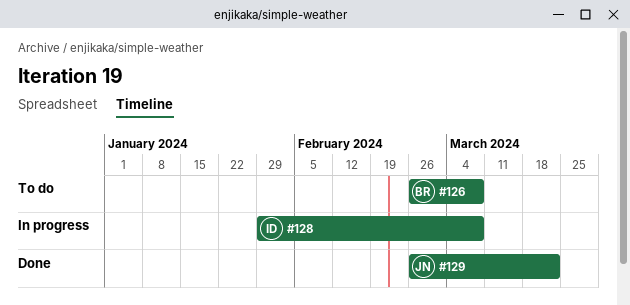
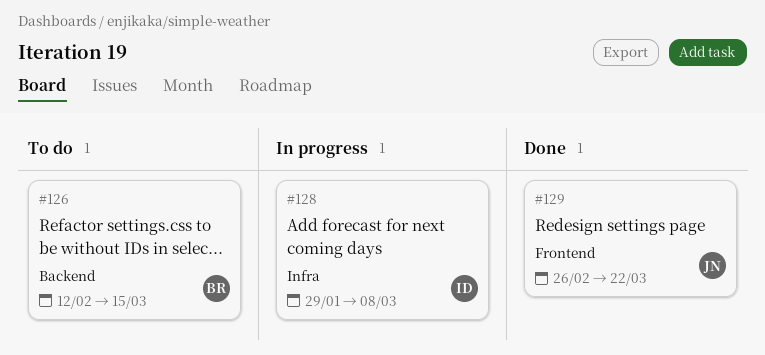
#126, start: Feb 26 -> Feb 12
#126, due: Mar 8 -> Mar 15

